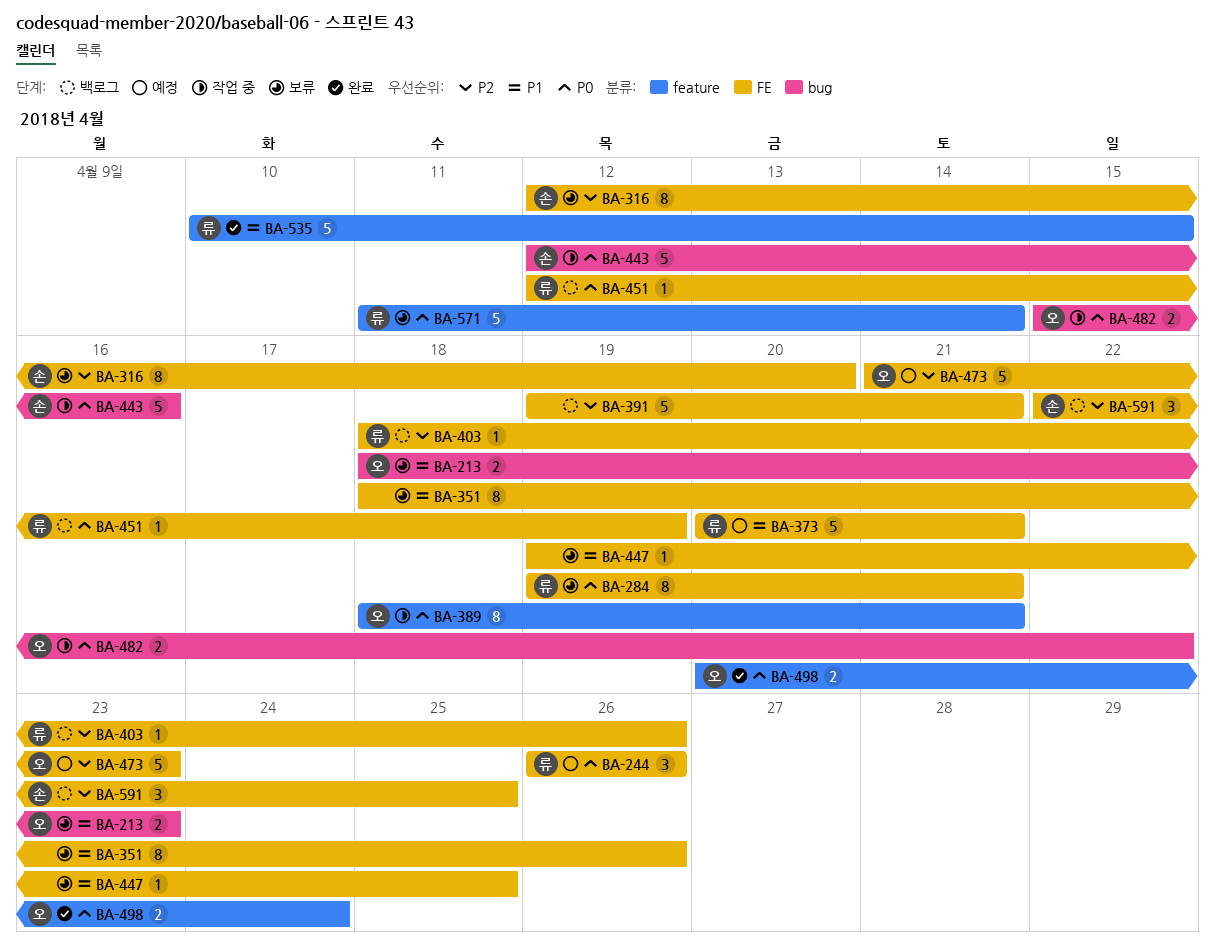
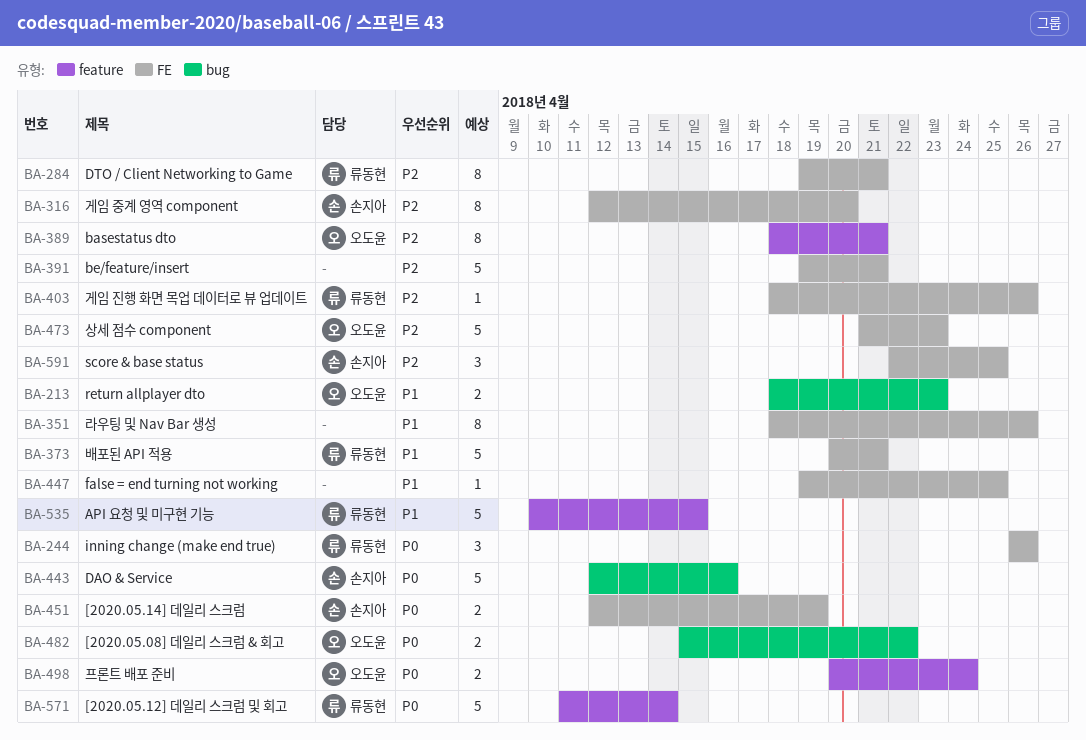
BA-284, priority: P0 -> P2
BA-389, priority: P0 -> P2
BA-451, owner: 류동현 -> 손지아
BA-451, estimate: 1 -> 2

